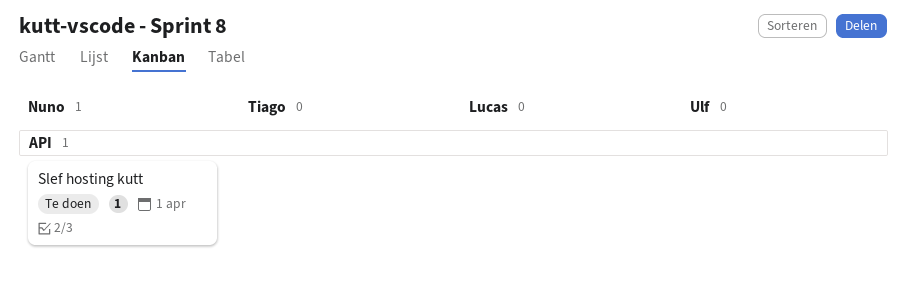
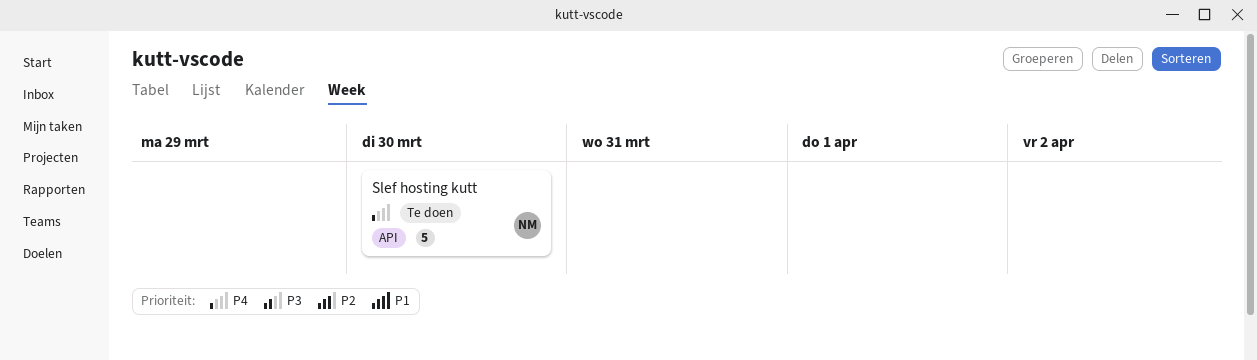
Slef hosting kutt, estimate: 1 -> 5
Slef hosting kutt, due: Apr 1 -> Mar 30

